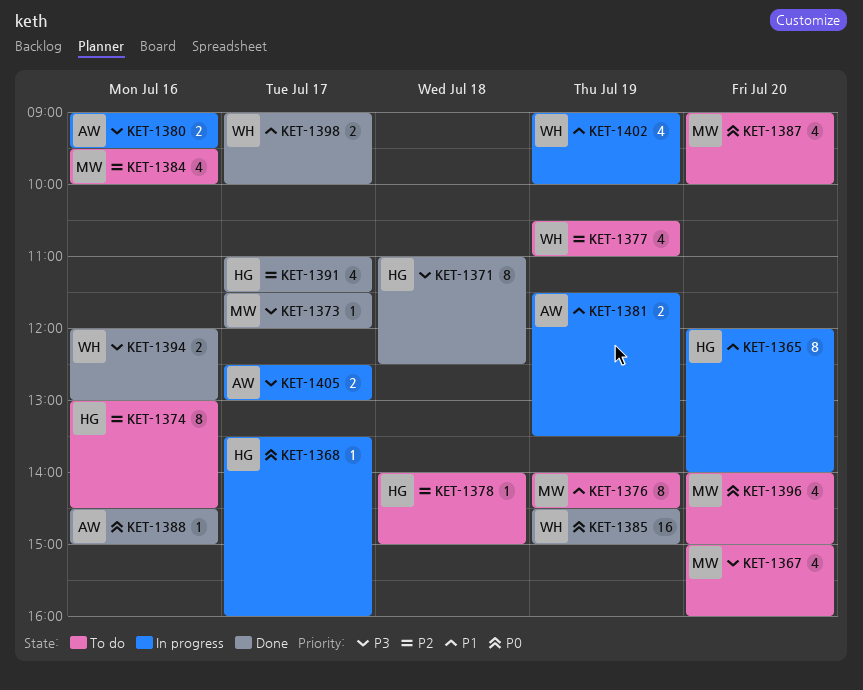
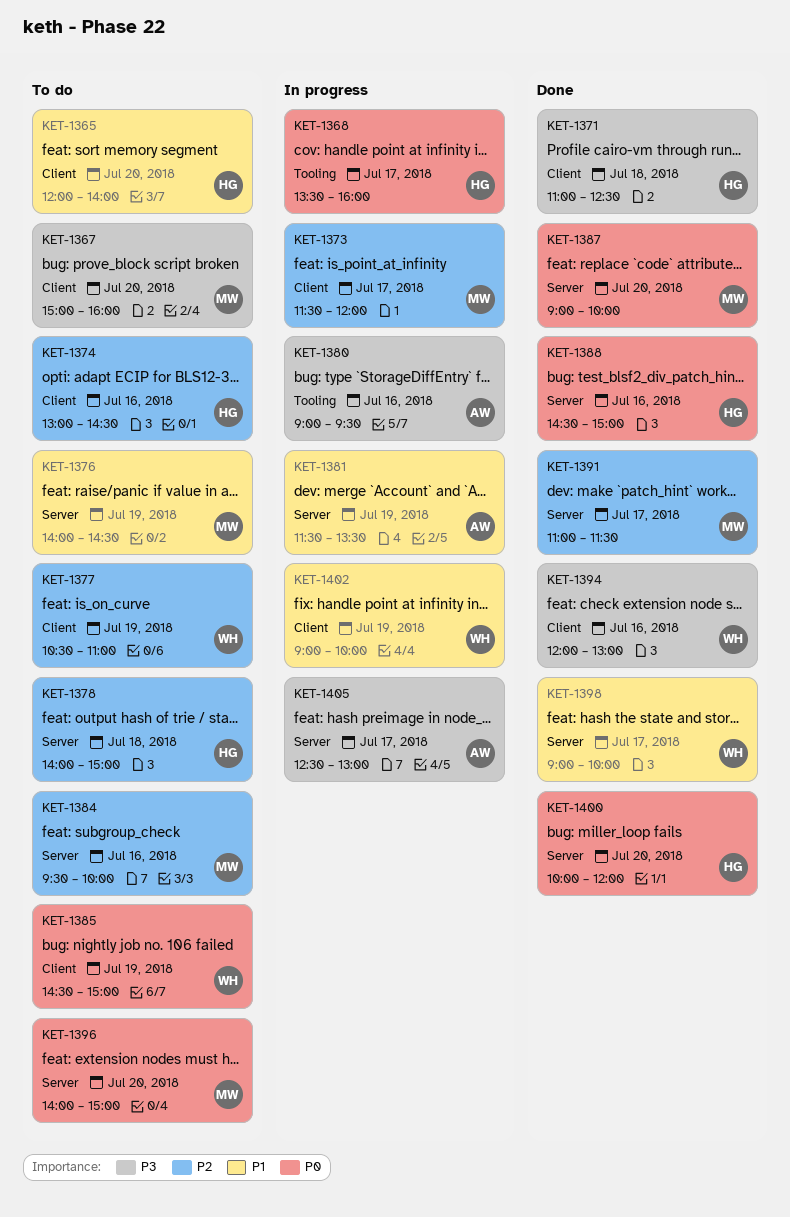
KET-1365, status: In progress -> To do
KET-1373, status: Done -> In progress
KET-1373, priority: P3 -> P2
KET-1385, status: Done -> To do
KET-1387, status: To do -> Done
KET-1388, owner: AW -> HG
KET-1391, owner: HG -> MW
KET-1400: none -> present

